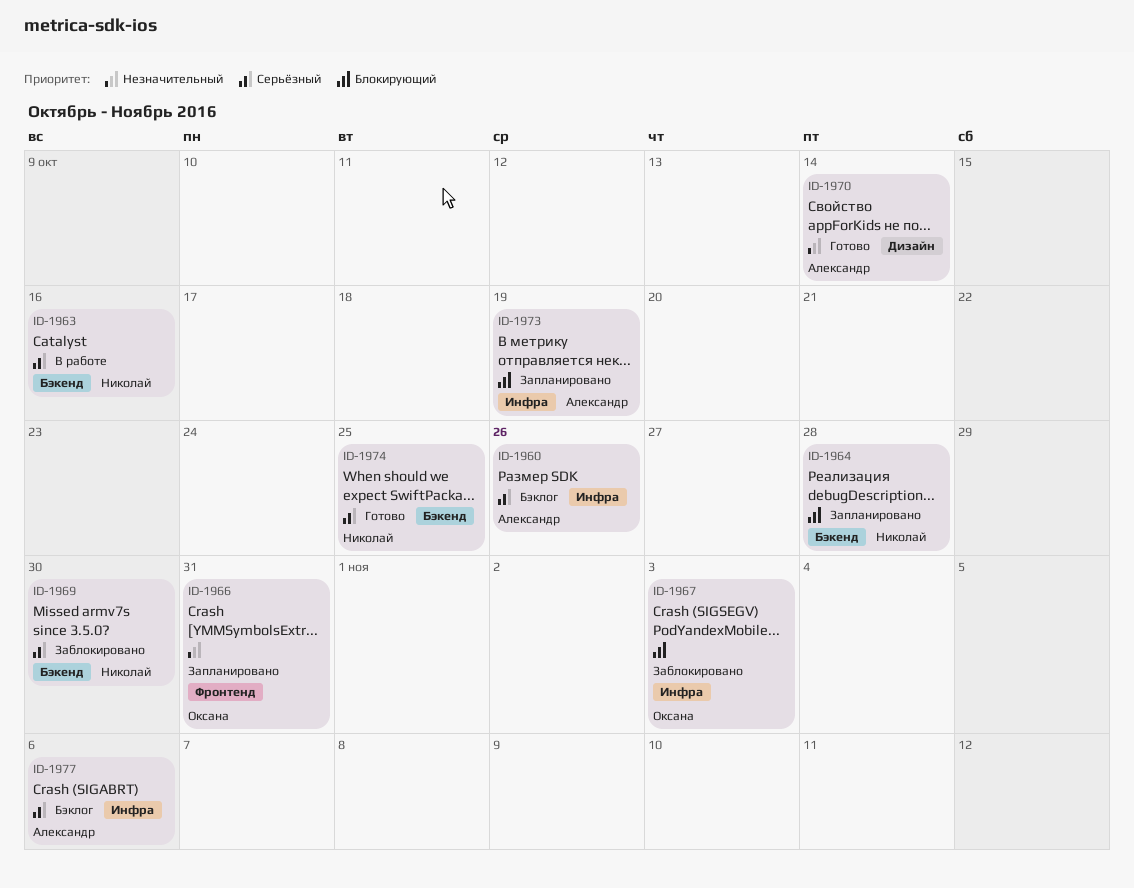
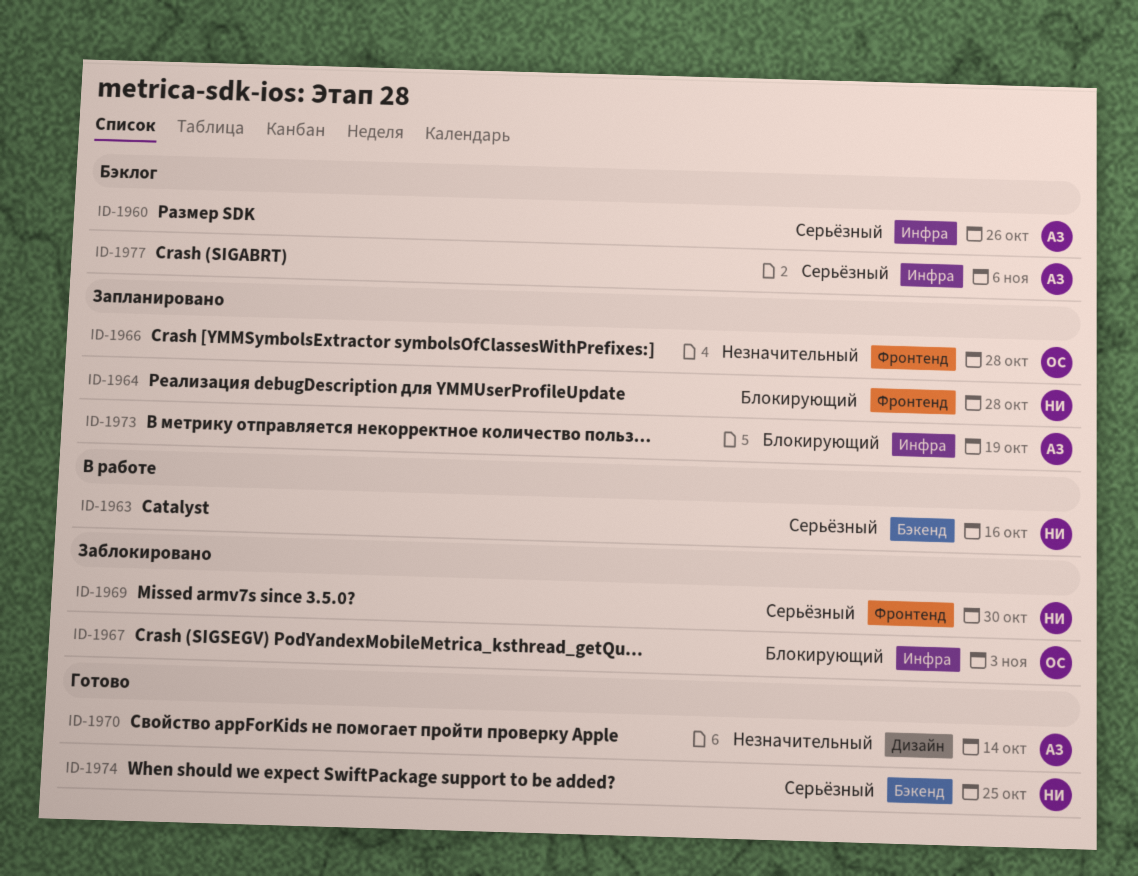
ID-1964, label: Бэкенд -> Фронтенд
ID-1966, due: Oct 31 -> Oct 28
ID-1969, label: Бэкенд -> Фронтенд

